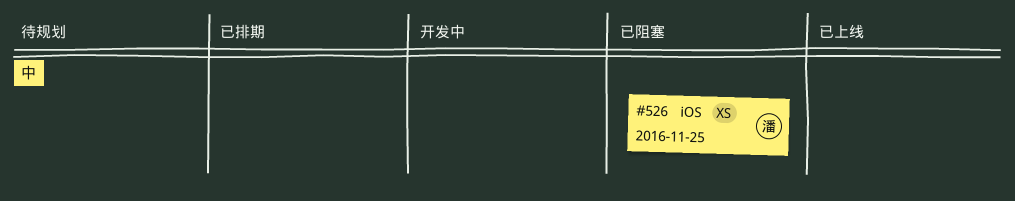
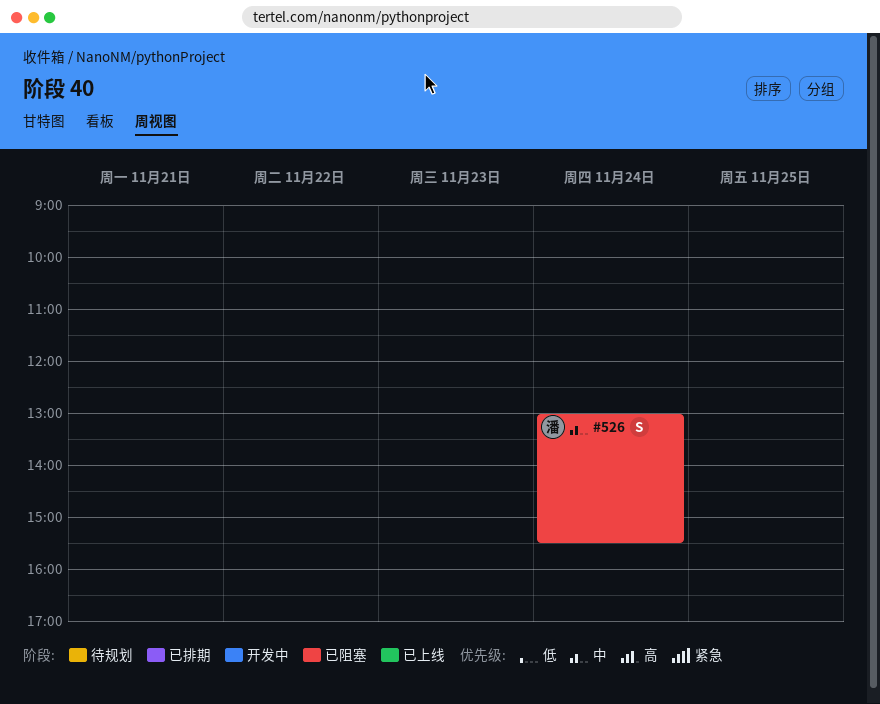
#526, estimate: XS -> S
#526, day: Nov 25 -> Nov 24

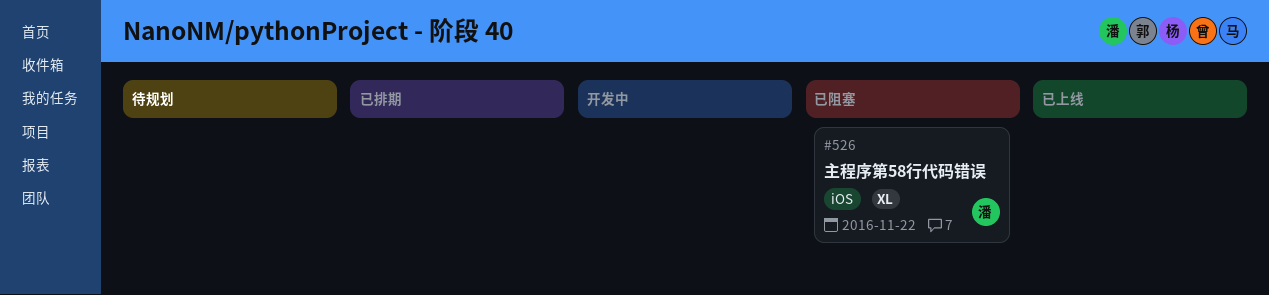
#526, estimate: S -> XL
#526, day: Nov 24 -> Nov 22

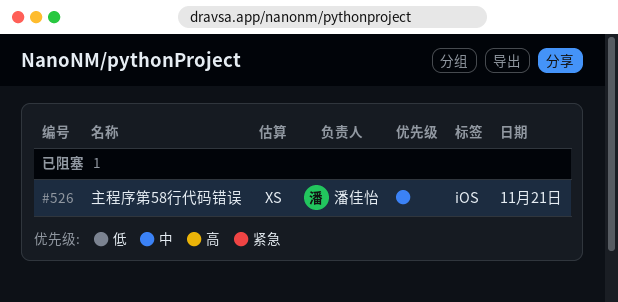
#526, estimate: XL -> XS
#526, day: Nov 22 -> Nov 21

